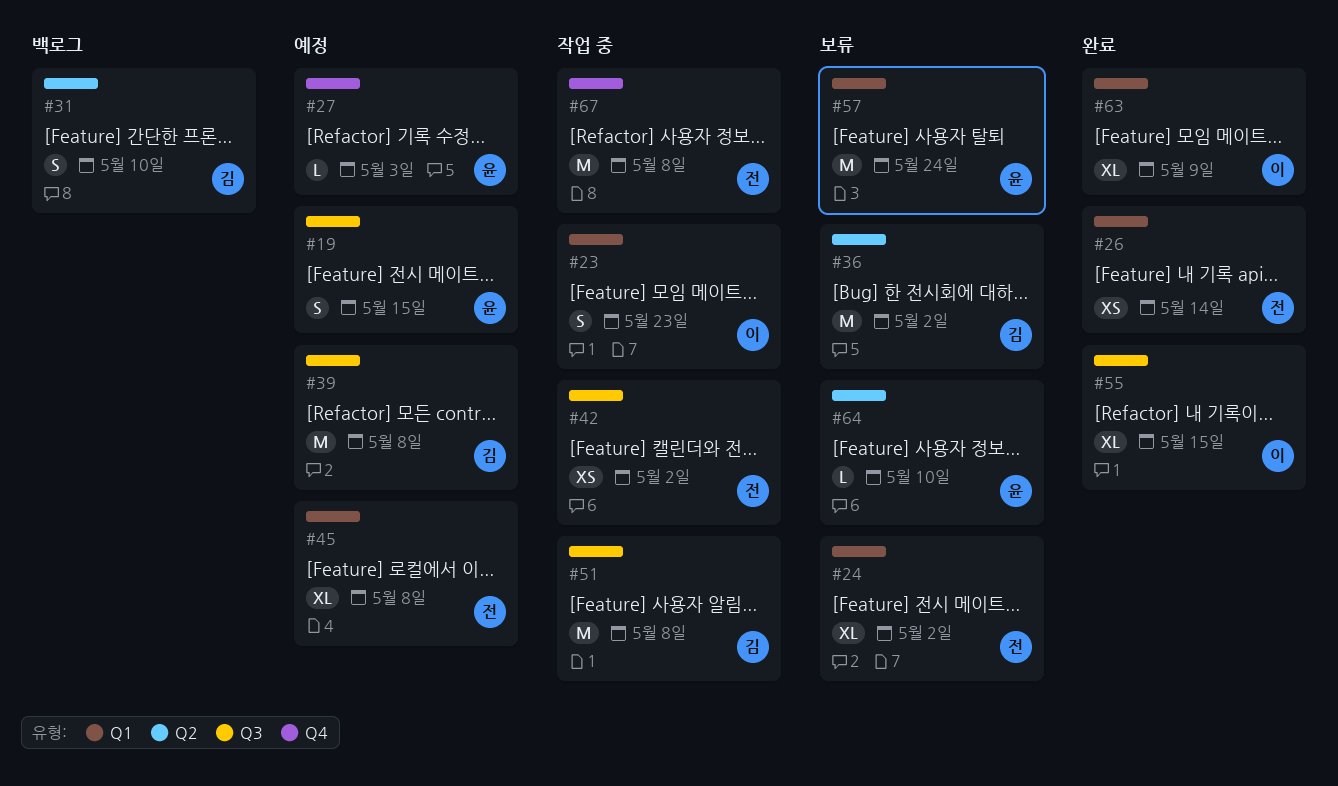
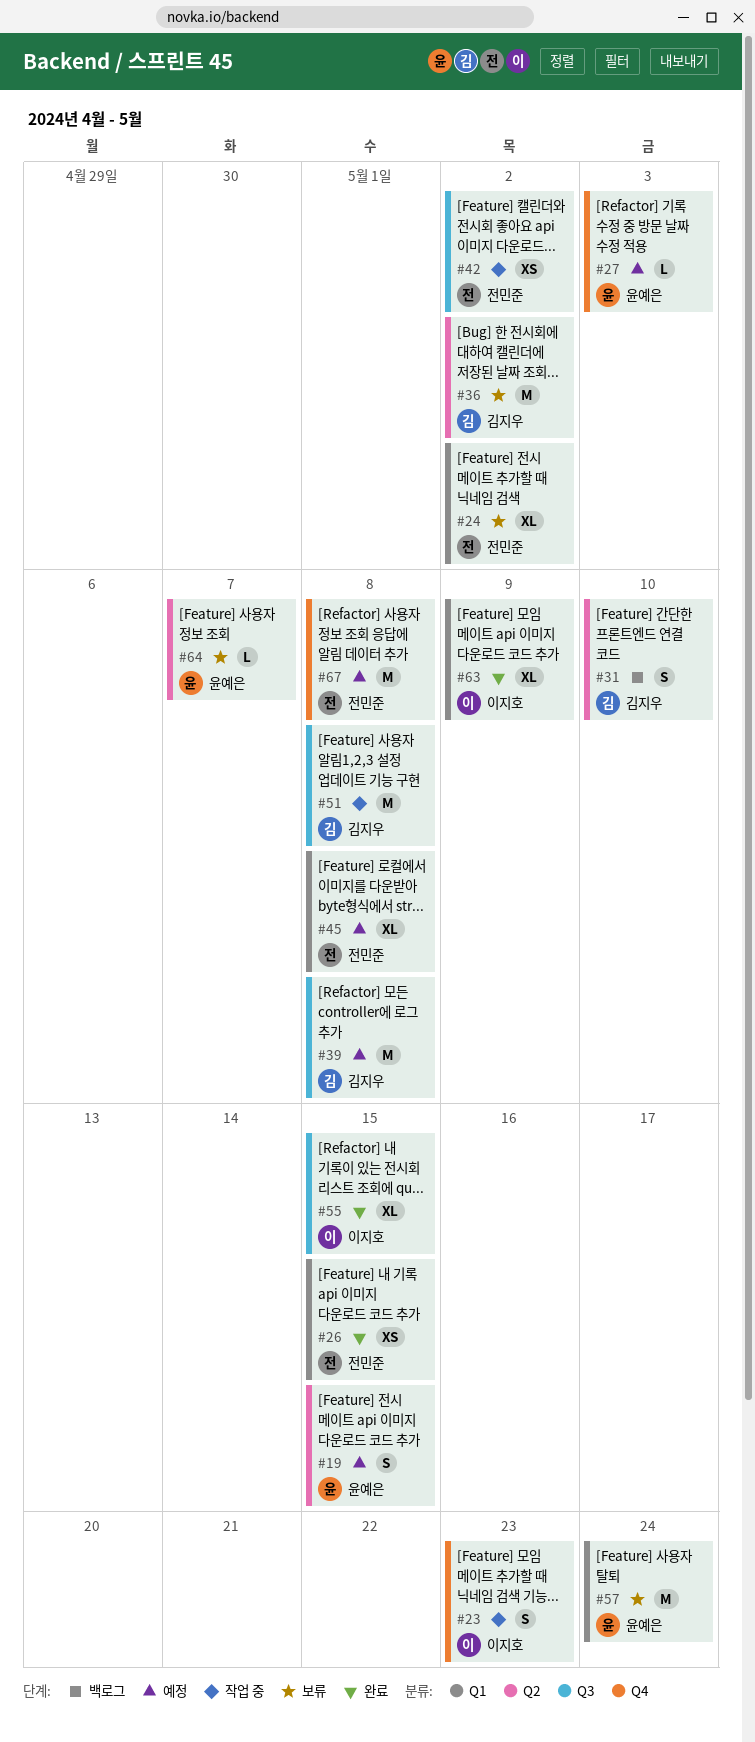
#19, label: Q3 -> Q2
#23, label: Q1 -> Q4
#26, due: May 14 -> May 15
#64, due: May 10 -> May 7
#67, status: 작업 중 -> 예정

